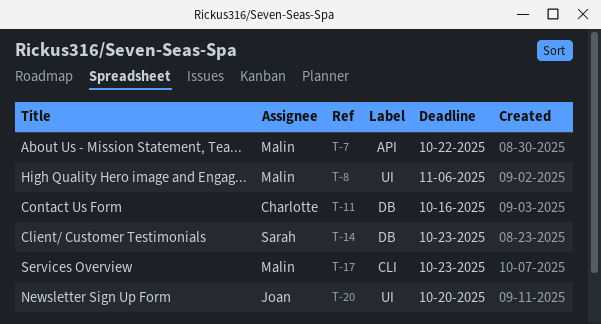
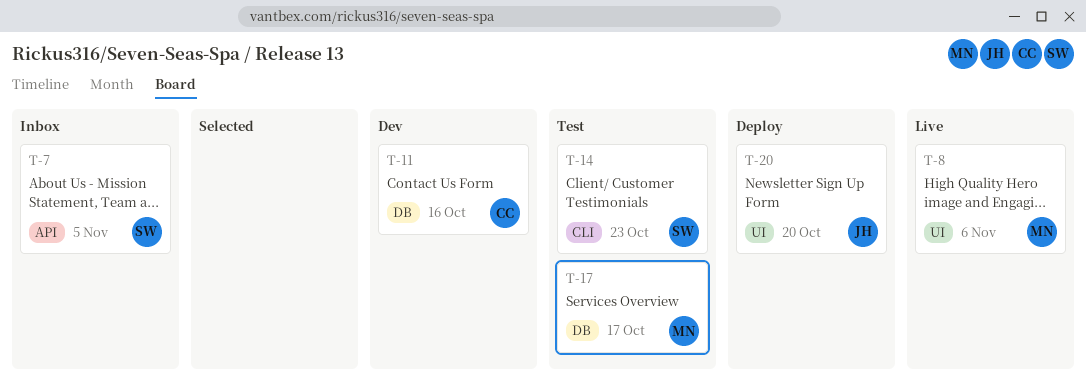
T-7, owner: Malin -> Sarah
T-7, due: Oct 22 -> Nov 5
T-14, label: DB -> CLI
T-17, label: CLI -> DB
T-17, due: Oct 23 -> Oct 17

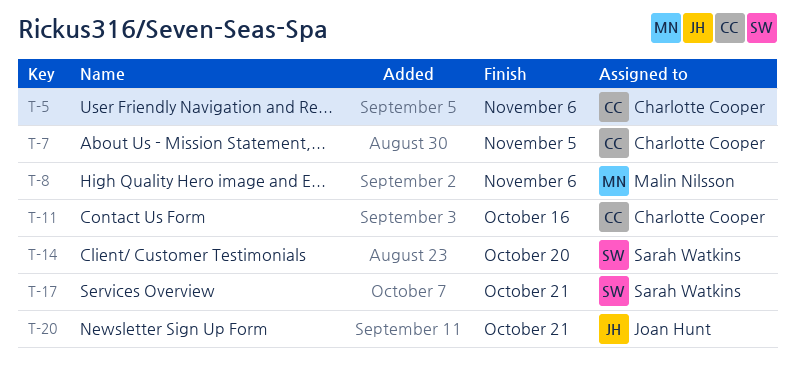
T-5: none -> present
T-7, owner: Sarah Watkins -> Charlotte Cooper
T-14, due: Oct 23 -> Oct 20
T-17, owner: Malin Nilsson -> Sarah Watkins
T-17, due: Oct 17 -> Oct 21
T-20, due: Oct 20 -> Oct 21

